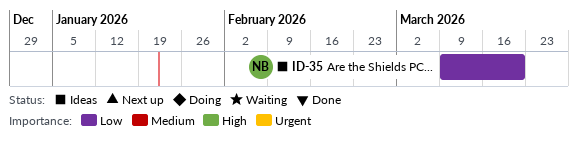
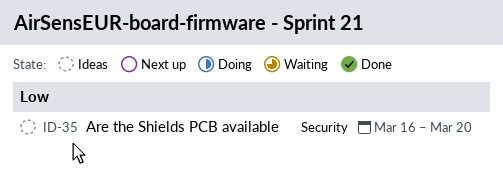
ID-35, start: Mar 9 -> Mar 16

